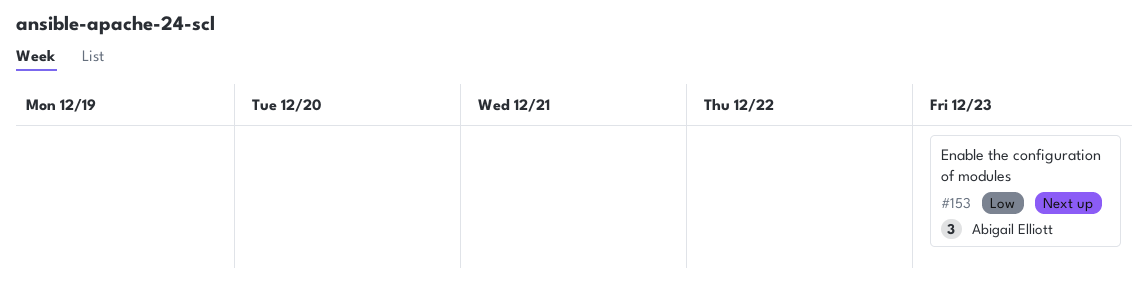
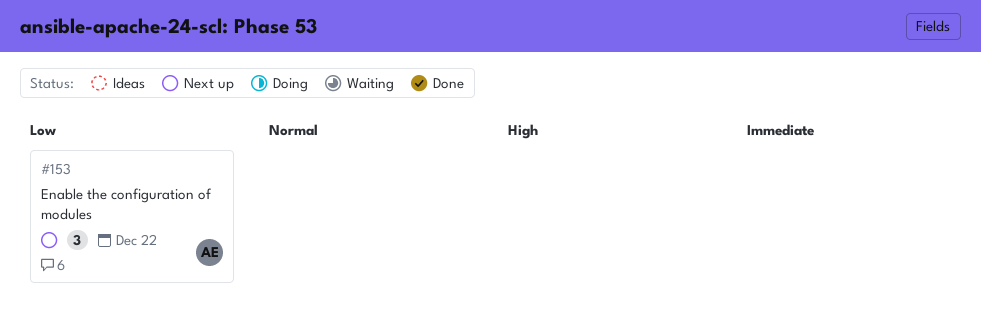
#153, due: Dec 23 -> Dec 22

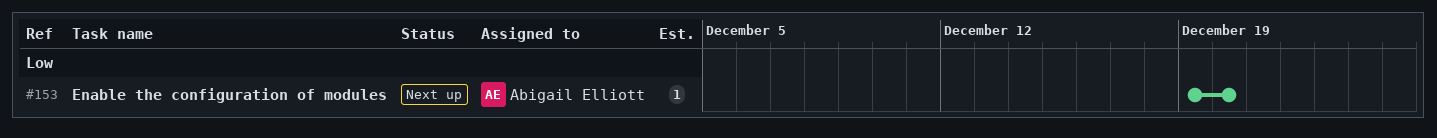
#153, estimate: 3 -> 1
#153, due: Dec 22 -> Dec 20

